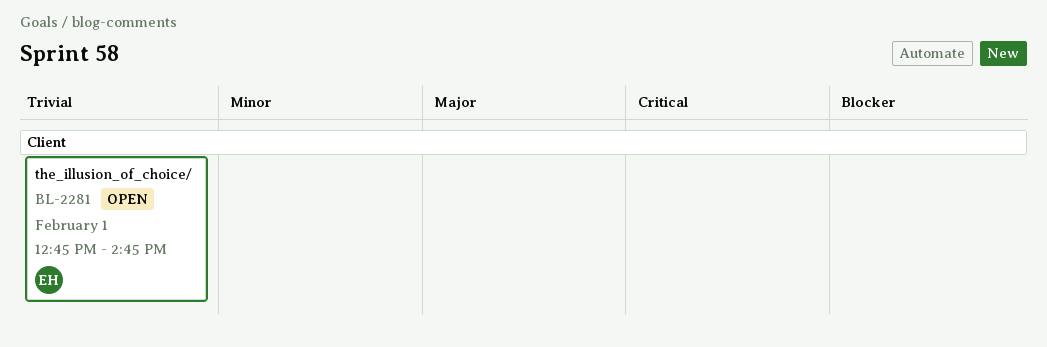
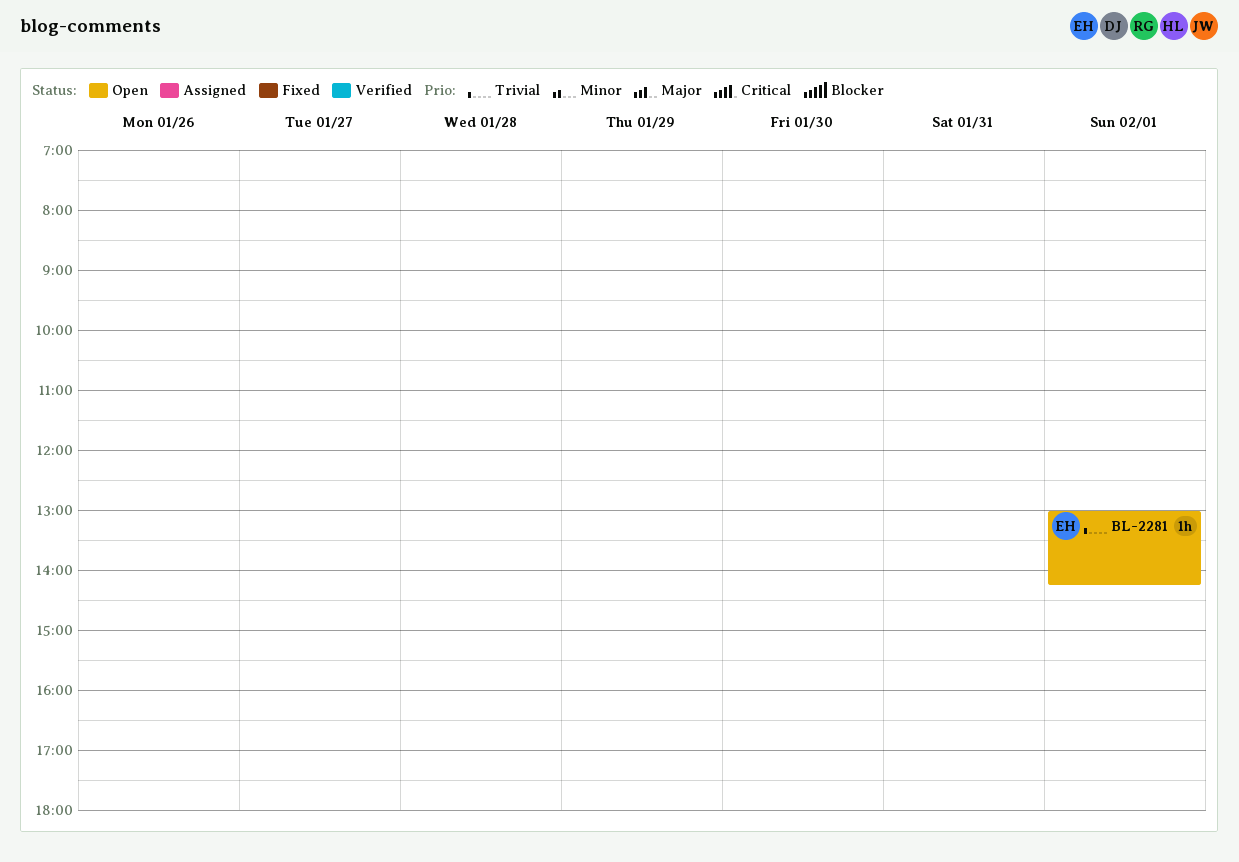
BL-2281, begins: 12:45 -> 13:00
BL-2281, ends: 14:45 -> 14:15

